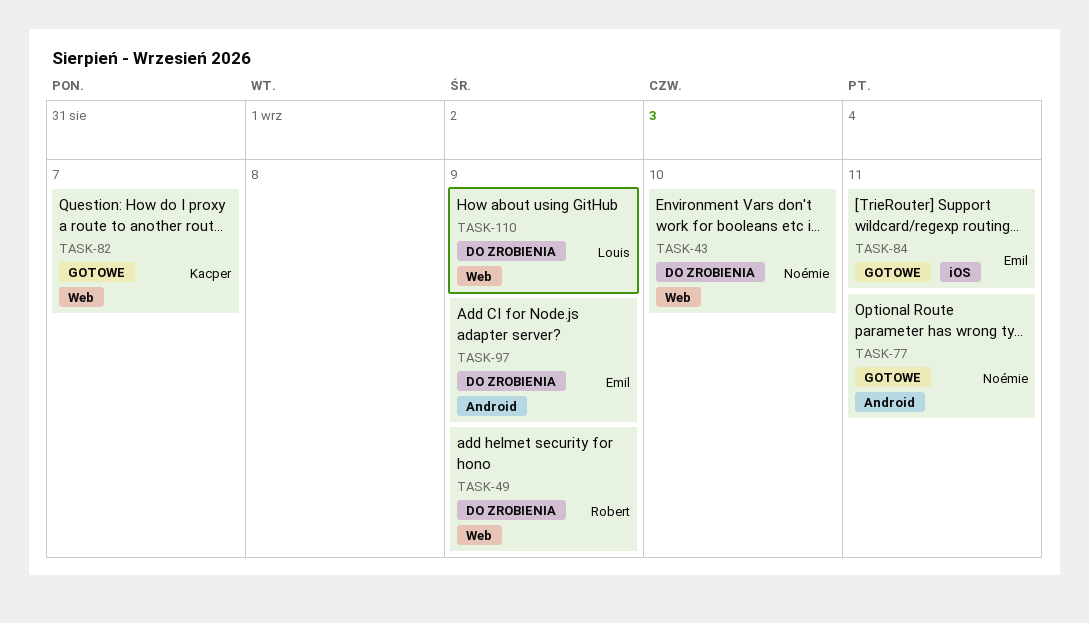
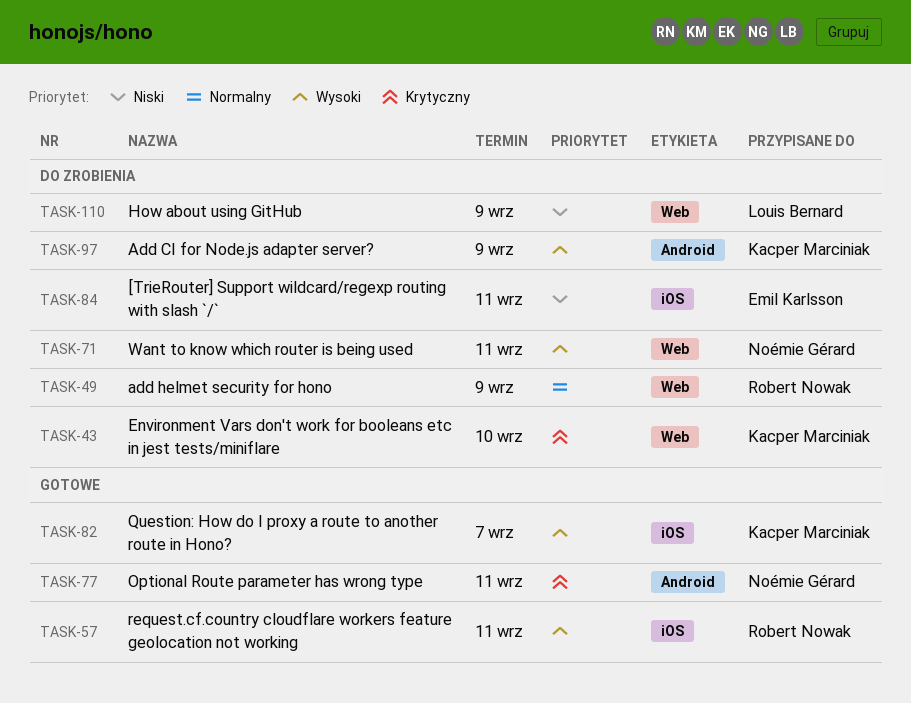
TASK-43, owner: Noémie Gérard -> Kacper Marciniak
TASK-57: none -> present
TASK-71: none -> present
TASK-82, label: Web -> iOS
TASK-84, status: Gotowe -> Do zrobienia
TASK-97, owner: Emil Karlsson -> Kacper Marciniak

